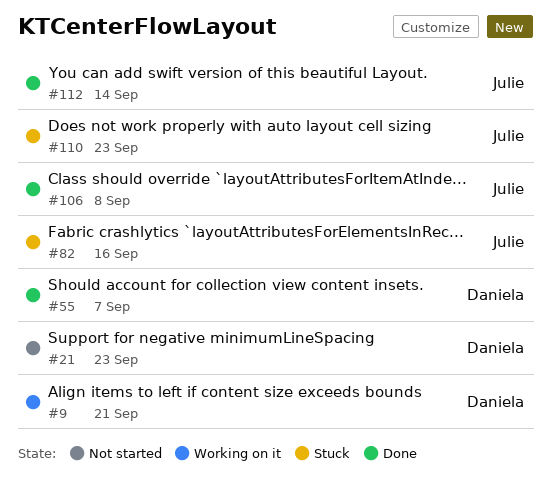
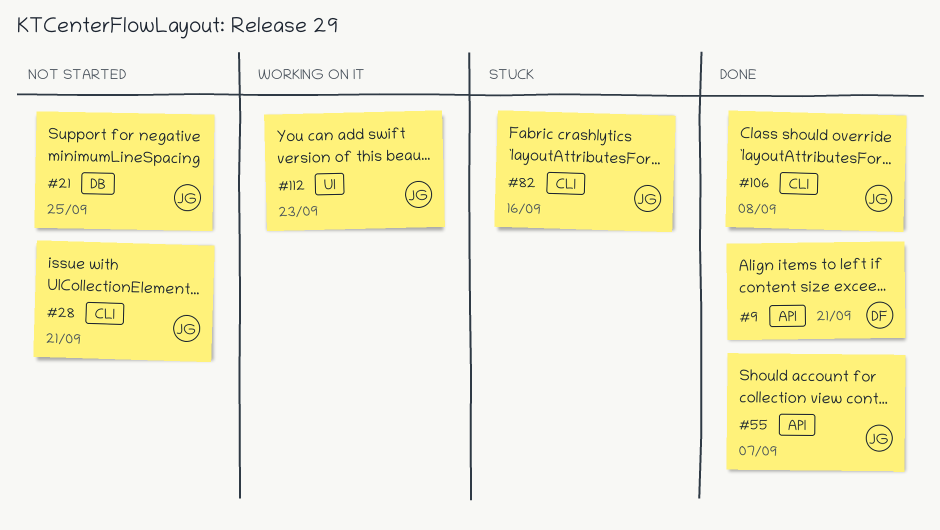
#9, status: Working on it -> Done
#21, owner: Daniela -> Julie
#21, due: Sep 23 -> Sep 25
#28: none -> present
#55, owner: Daniela -> Julie
#110: present -> none
#112, status: Done -> Working on it
#112, due: Sep 14 -> Sep 23

